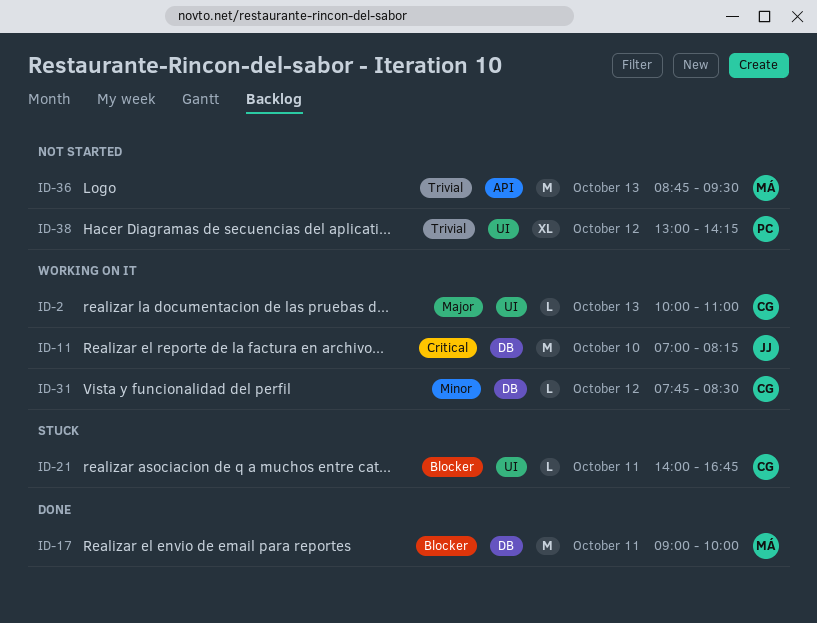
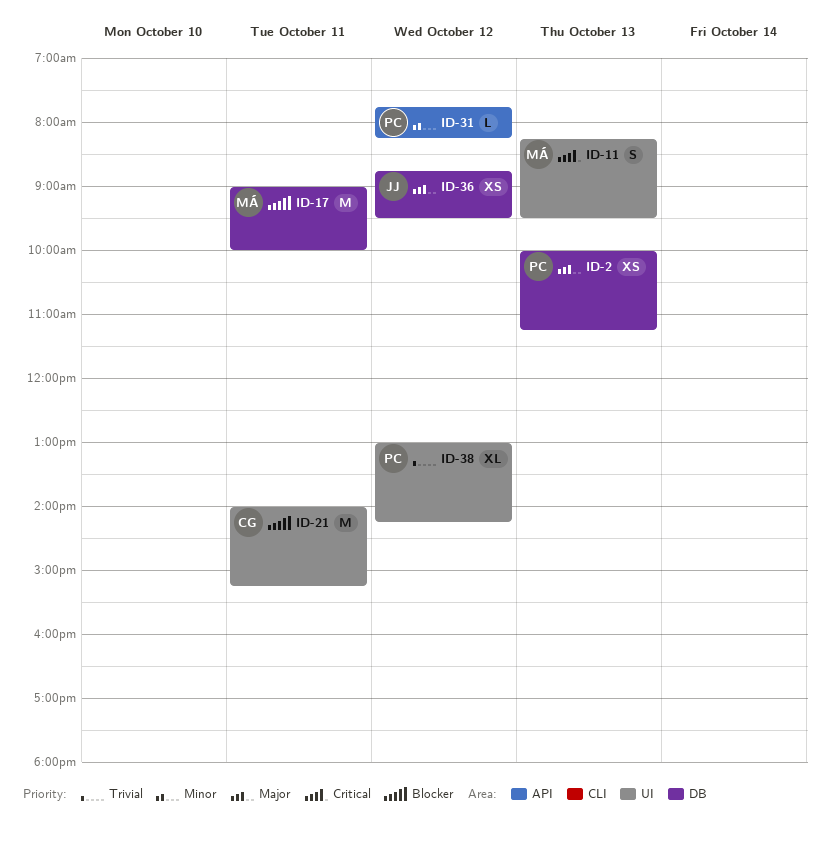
ID-2, owner: CG -> PC
ID-2, label: UI -> DB
ID-2, estimate: L -> XS
ID-2, ends: 11:00 -> 11:15
ID-11, owner: JJ -> MÁ
ID-11, label: DB -> UI
ID-11, estimate: M -> S
ID-11, day: Oct 10 -> Oct 13
ID-11, begins: 07:00 -> 08:15
ID-11, ends: 08:15 -> 09:30
ID-21, estimate: L -> M
ID-21, ends: 16:45 -> 15:15
ID-31, owner: CG -> PC
ID-31, label: DB -> API
ID-31, ends: 08:30 -> 08:15
ID-36, owner: MÁ -> JJ
ID-36, priority: Trivial -> Major
ID-36, label: API -> DB
ID-36, estimate: M -> XS
ID-36, day: Oct 13 -> Oct 12

